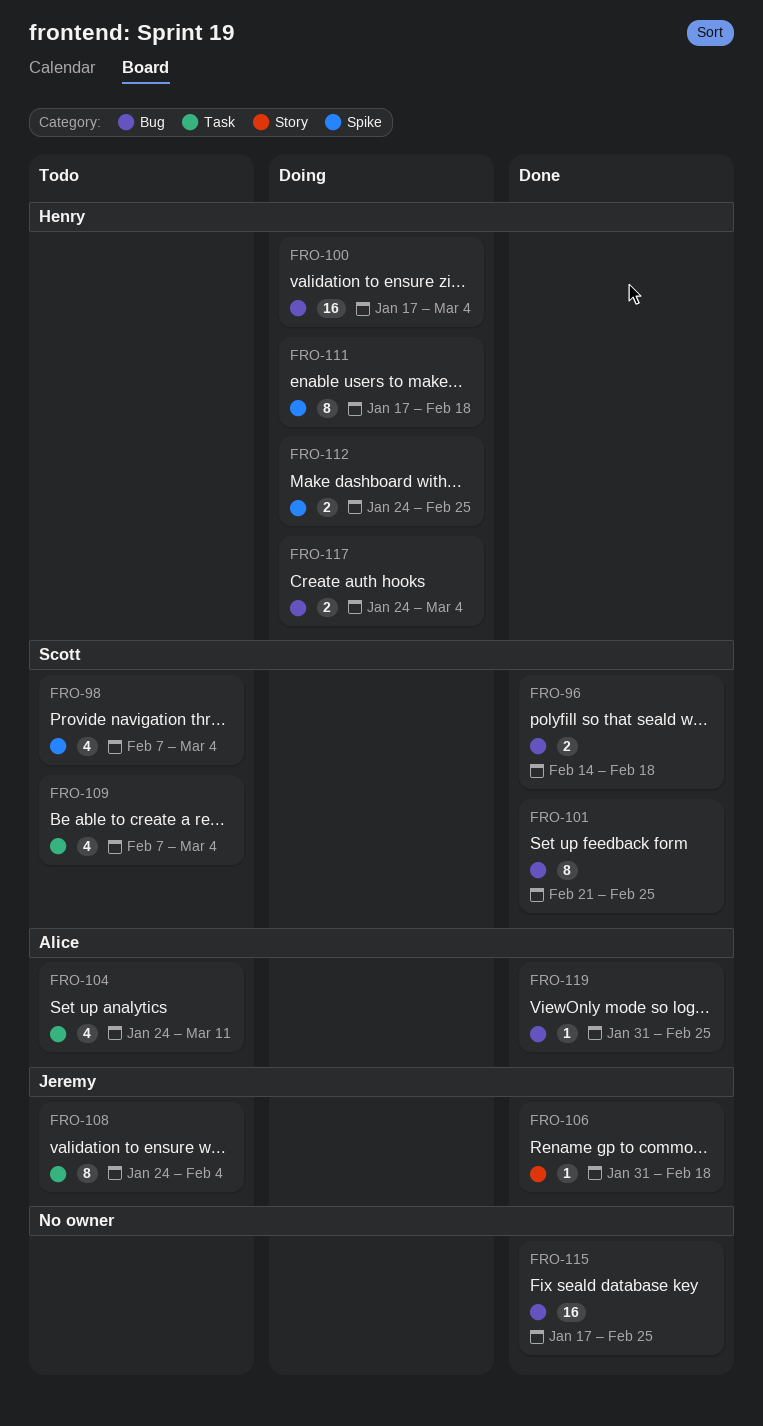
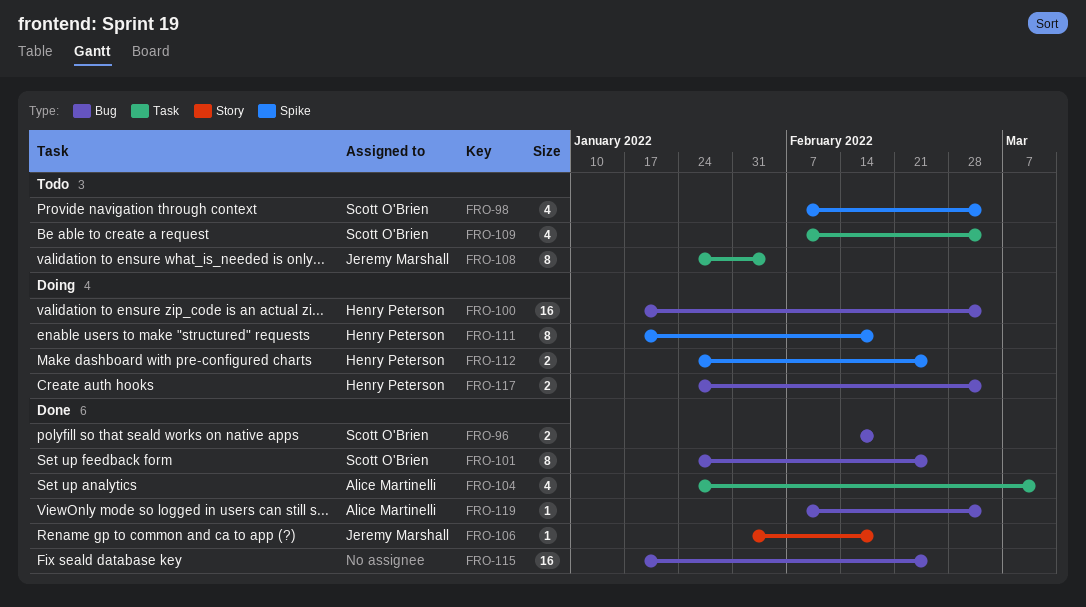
FRO-101, start: Feb 21 -> Jan 24
FRO-104, status: Todo -> Done
FRO-119, start: Jan 31 -> Feb 7
FRO-119, due: Feb 25 -> Mar 4

